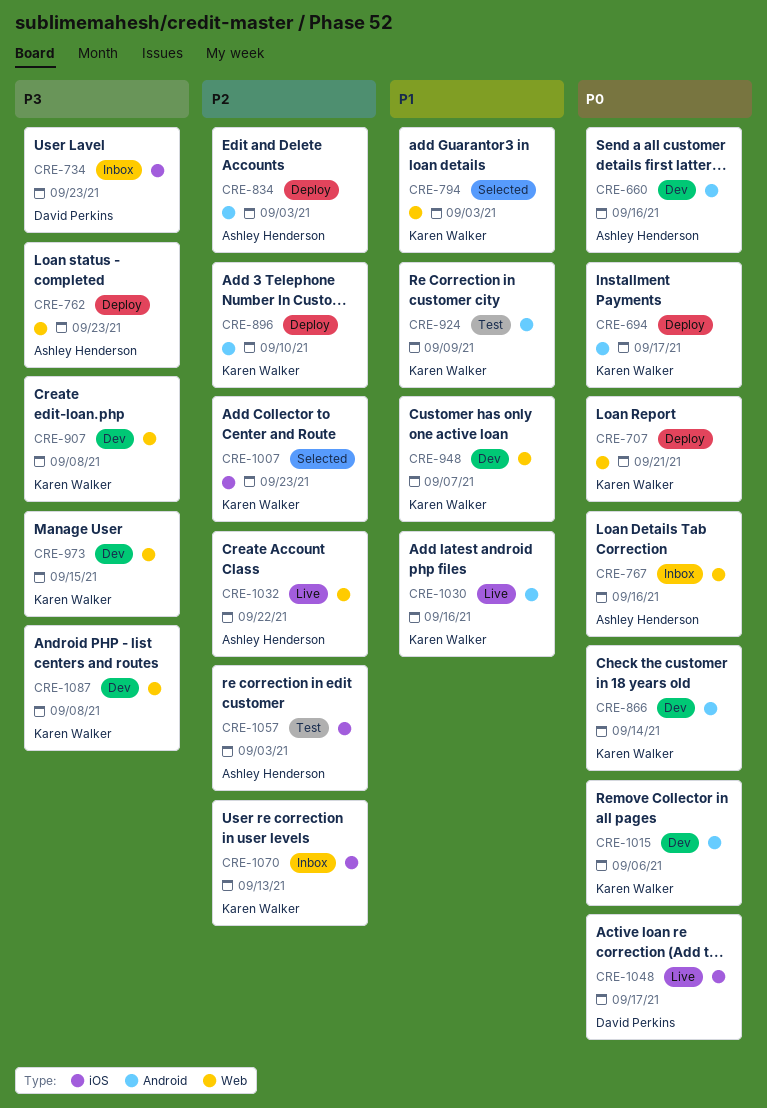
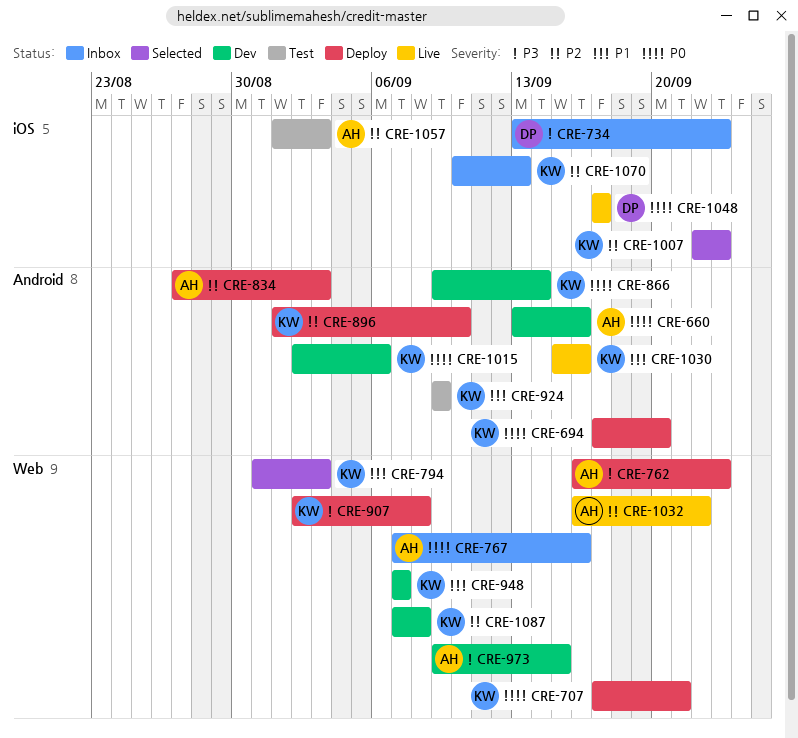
CRE-694, due: Sep 17 -> Sep 20
CRE-907, status: Dev -> Deploy
CRE-973, owner: Karen Walker -> Ashley Henderson
CRE-1087, priority: P3 -> P2

